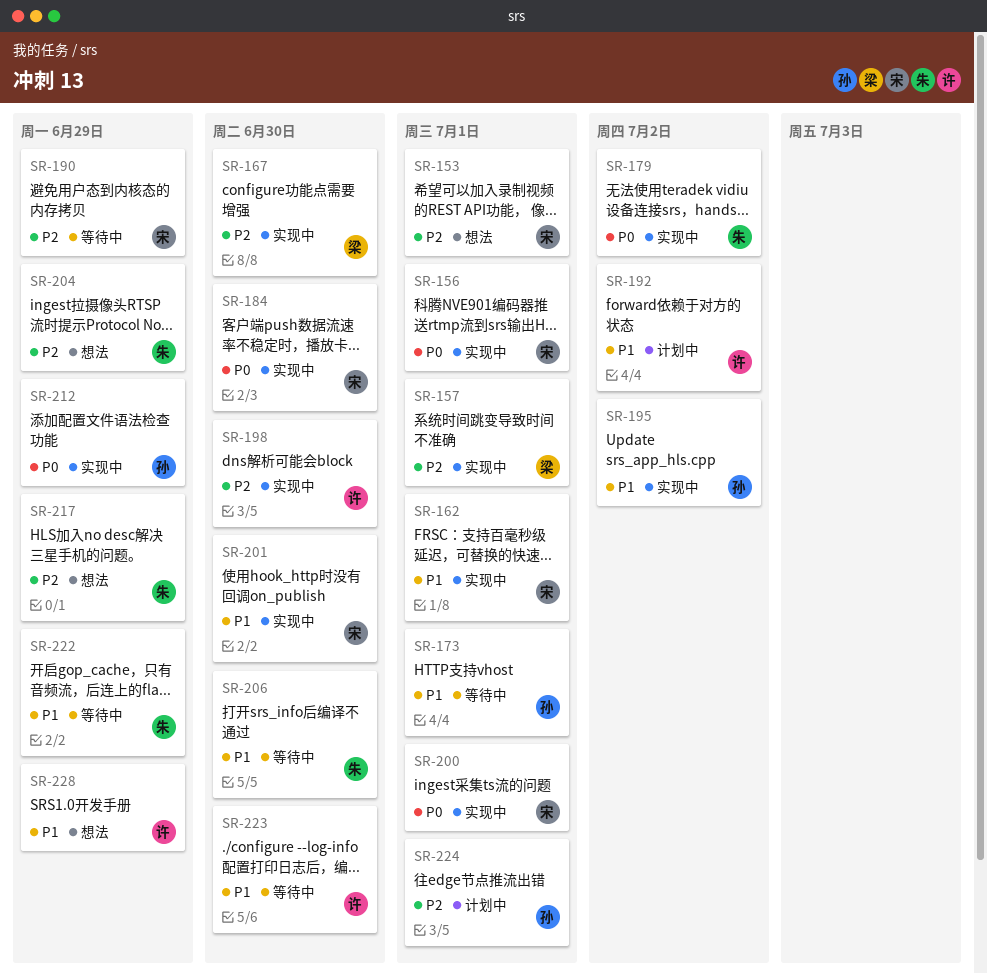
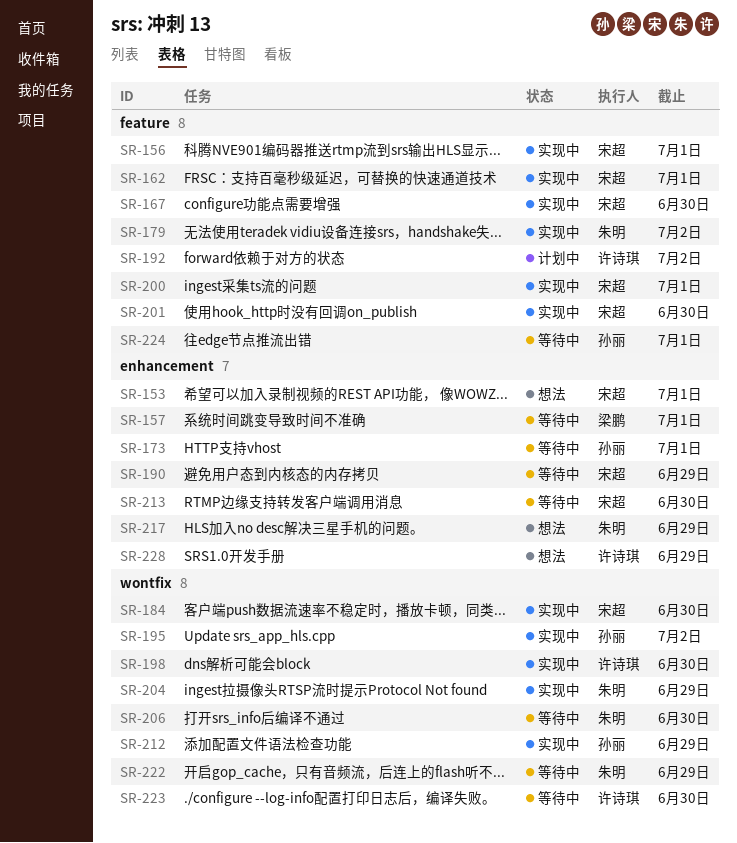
SR-157, status: 实现中 -> 等待中
SR-167, owner: 梁鹏 -> 宋超
SR-204, status: 想法 -> 实现中
SR-213: none -> present
SR-224, status: 计划中 -> 等待中

